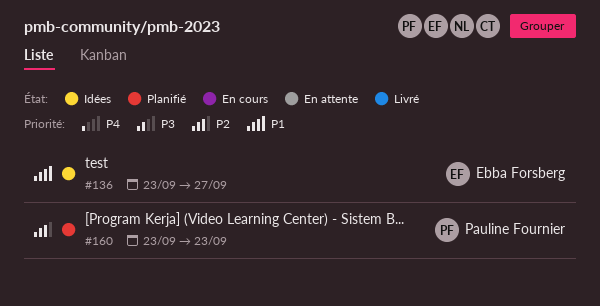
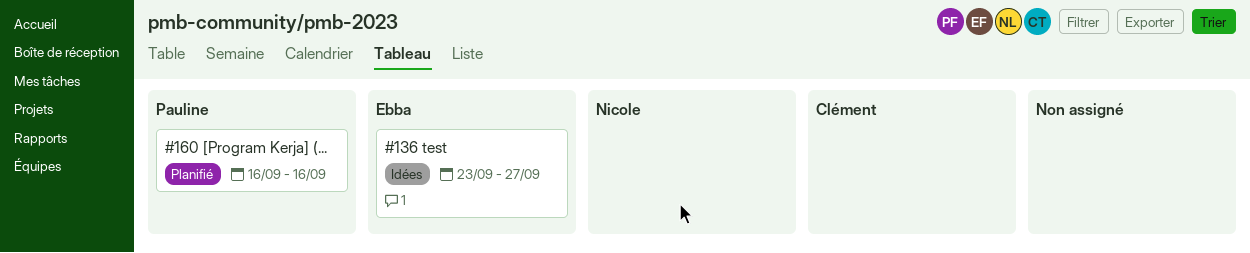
#160, start: Sep 23 -> Sep 16
#160, due: Sep 23 -> Sep 16

